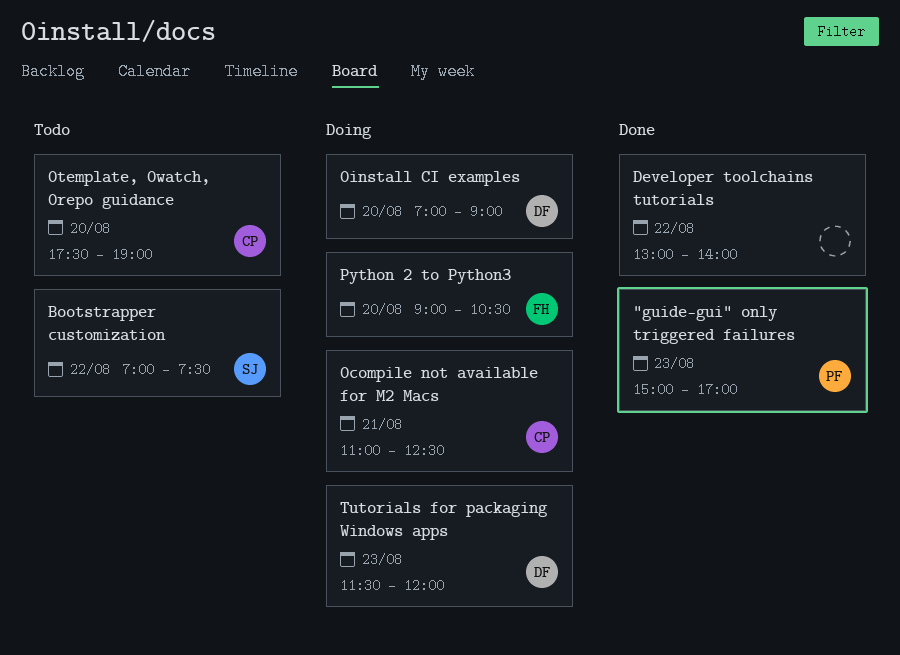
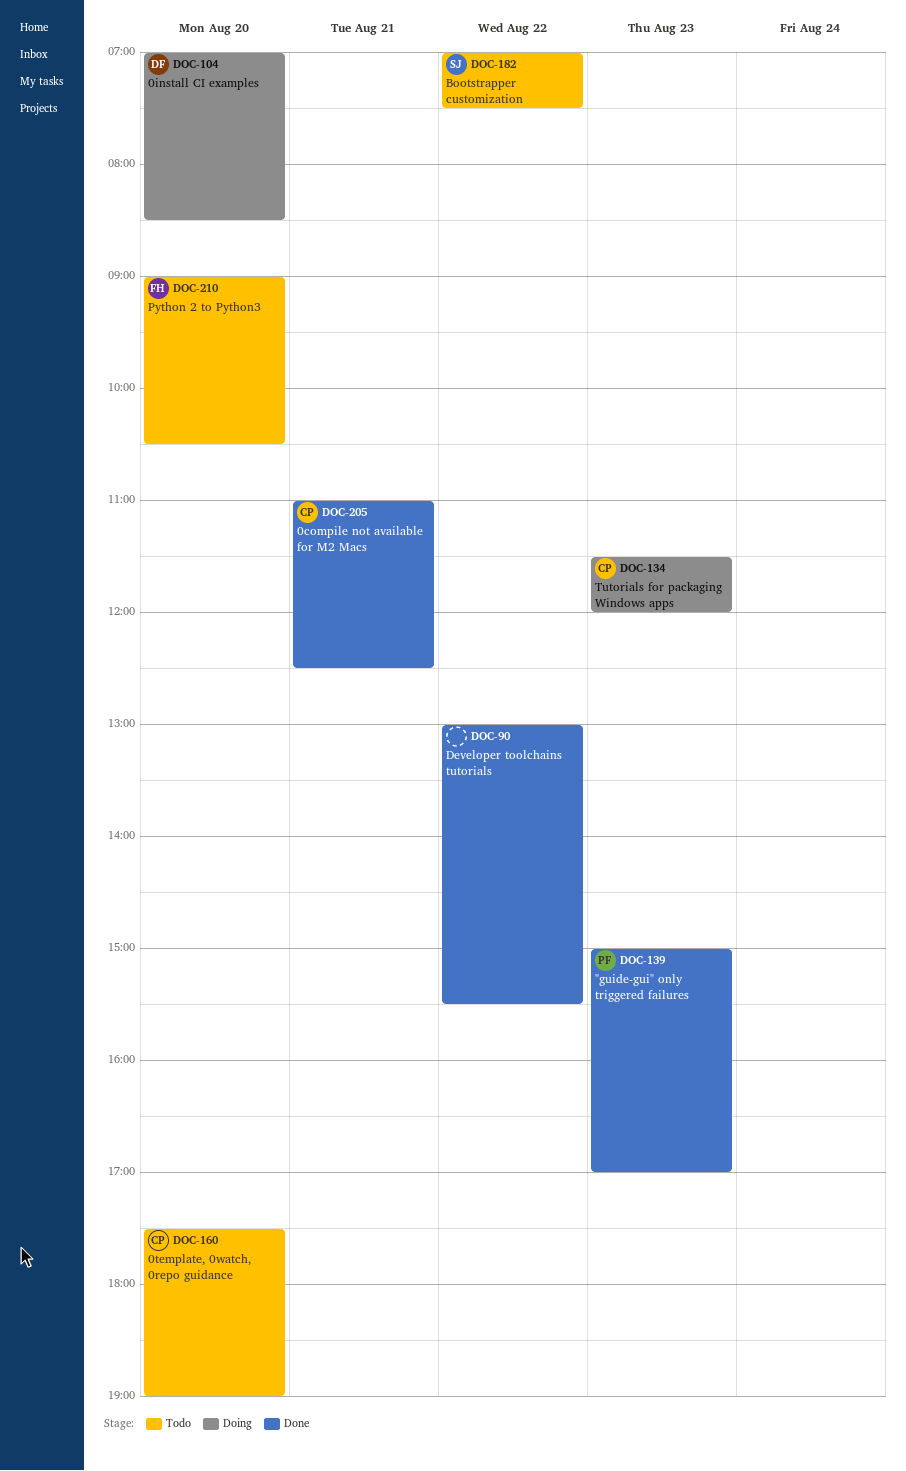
0compile not available for M2 Macs, status: Doing -> Done
0install CI examples, ends: 09:00 -> 08:30
Developer toolchains tutorials, ends: 14:00 -> 15:30
Python 2 to Python3, status: Doing -> Todo
Tutorials for packaging Windows apps, owner: DF -> CP

